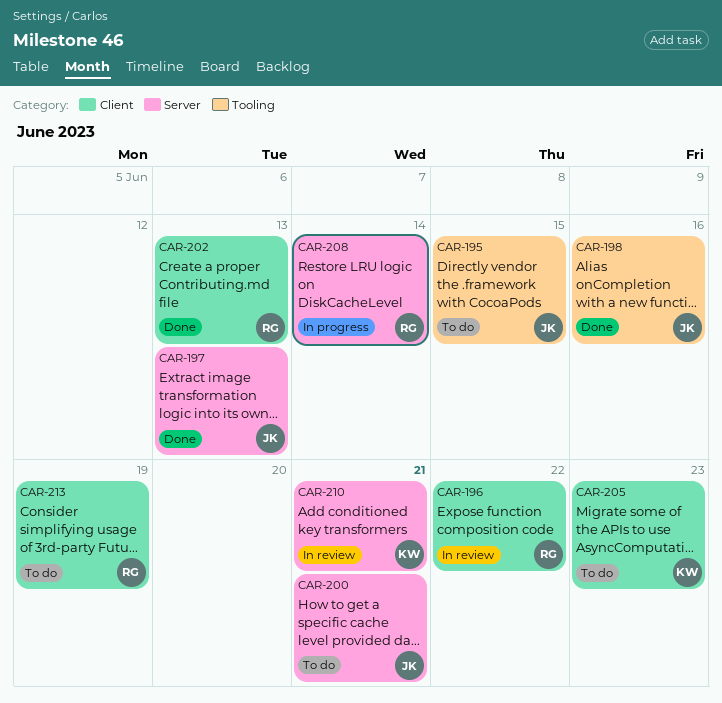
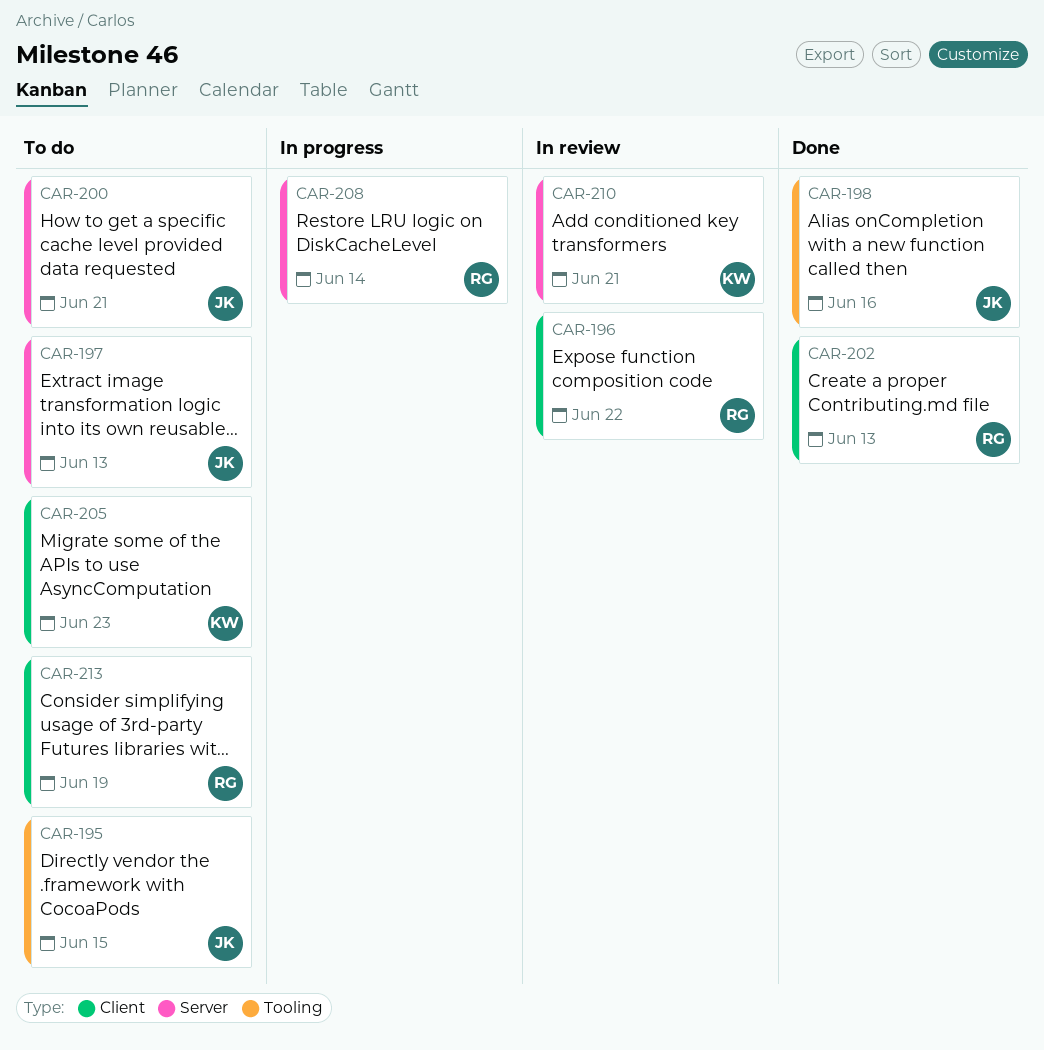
CAR-197, status: Done -> To do

